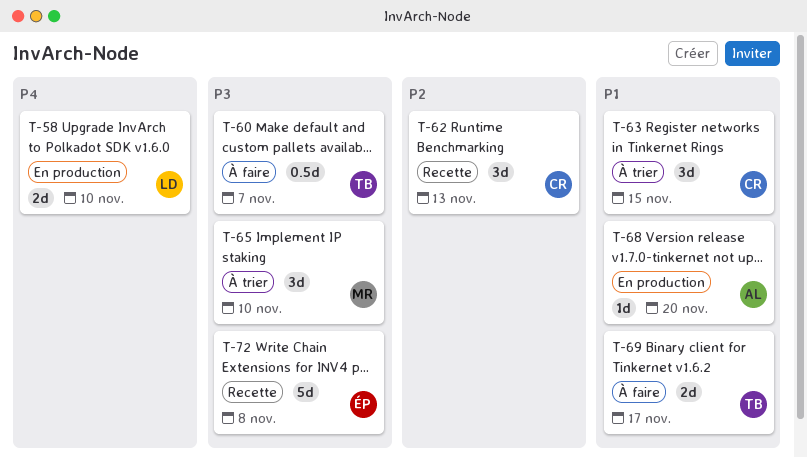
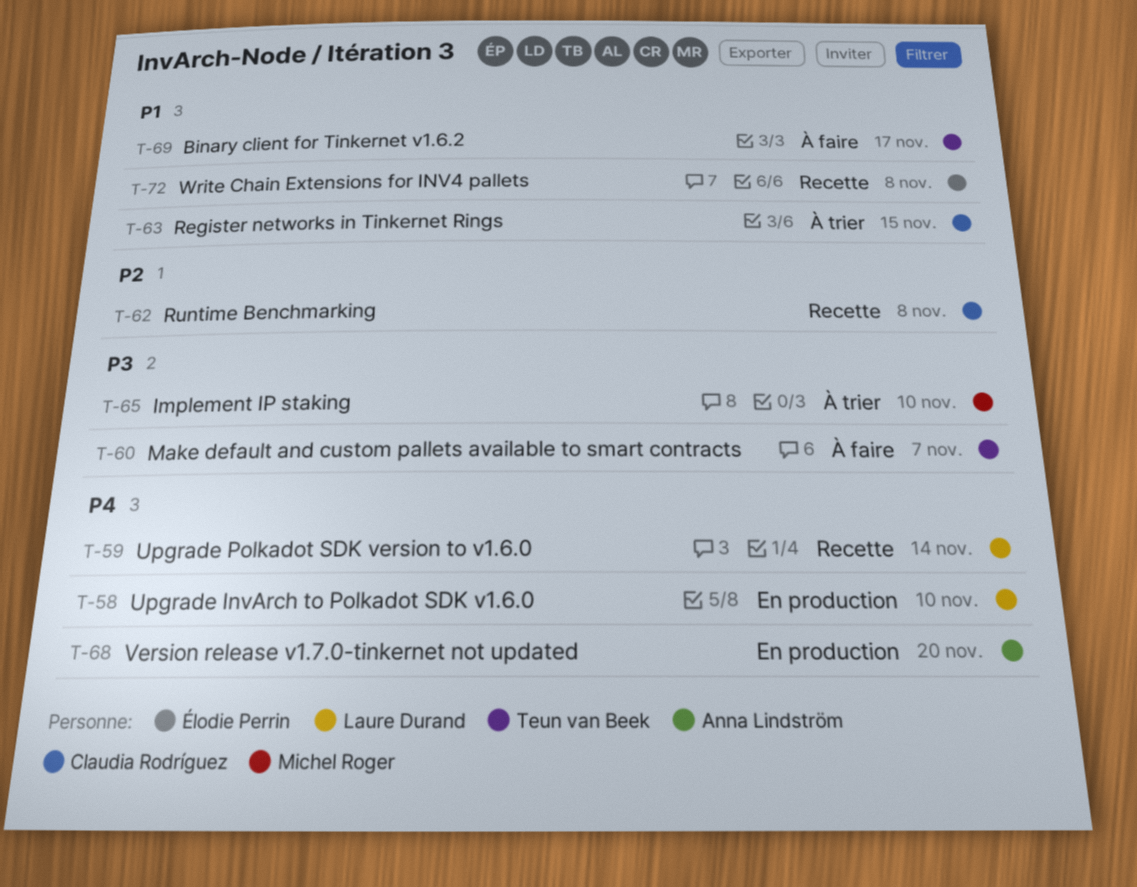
T-59: none -> present
T-62, due: Nov 13 -> Nov 8
T-68, priority: P1 -> P4
T-72, priority: P3 -> P1

